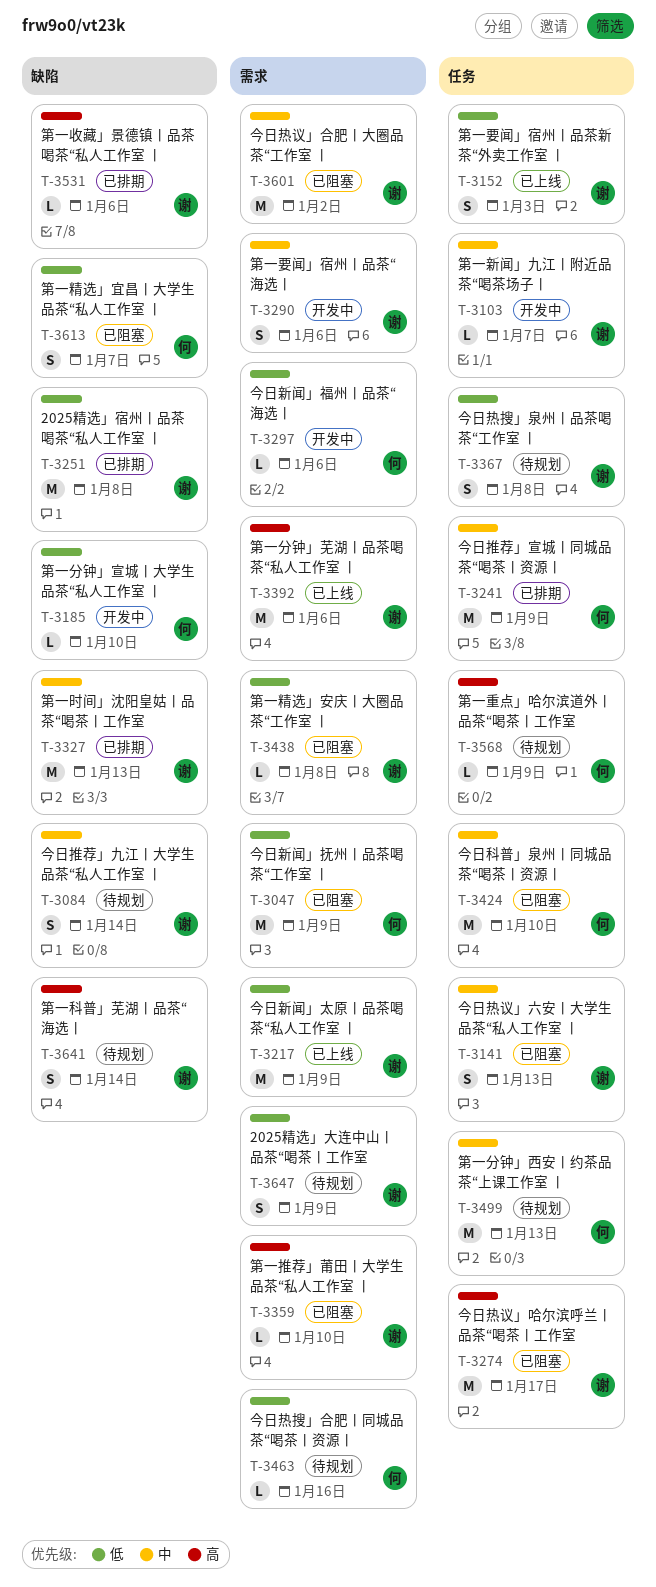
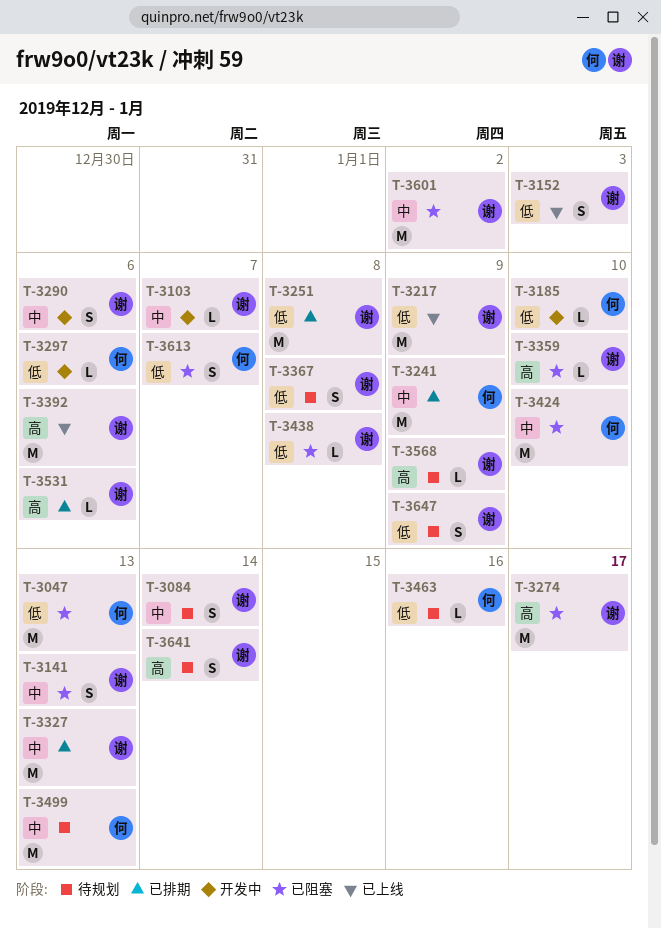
T-3047, due: Jan 9 -> Jan 13
T-3568, owner: 何 -> 谢

